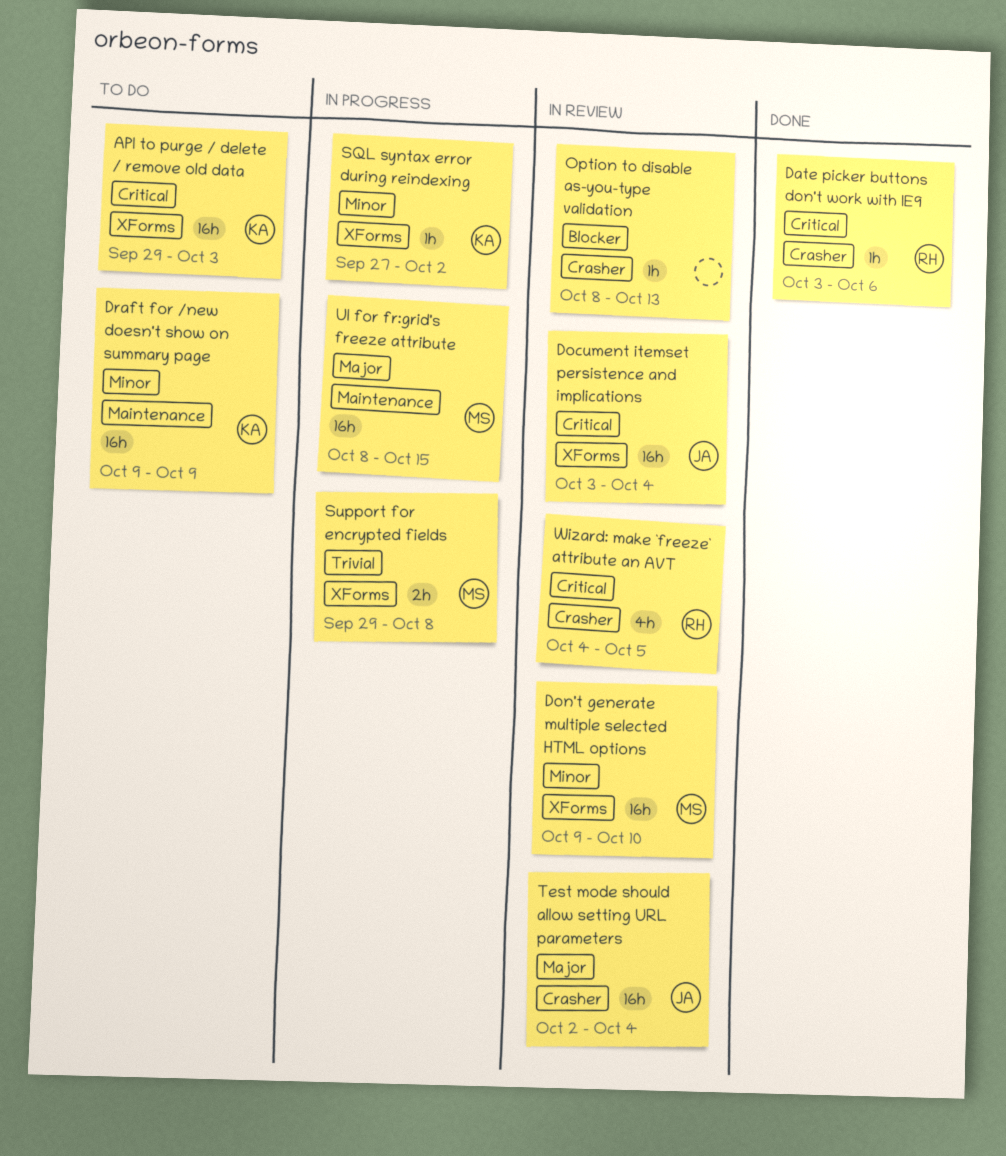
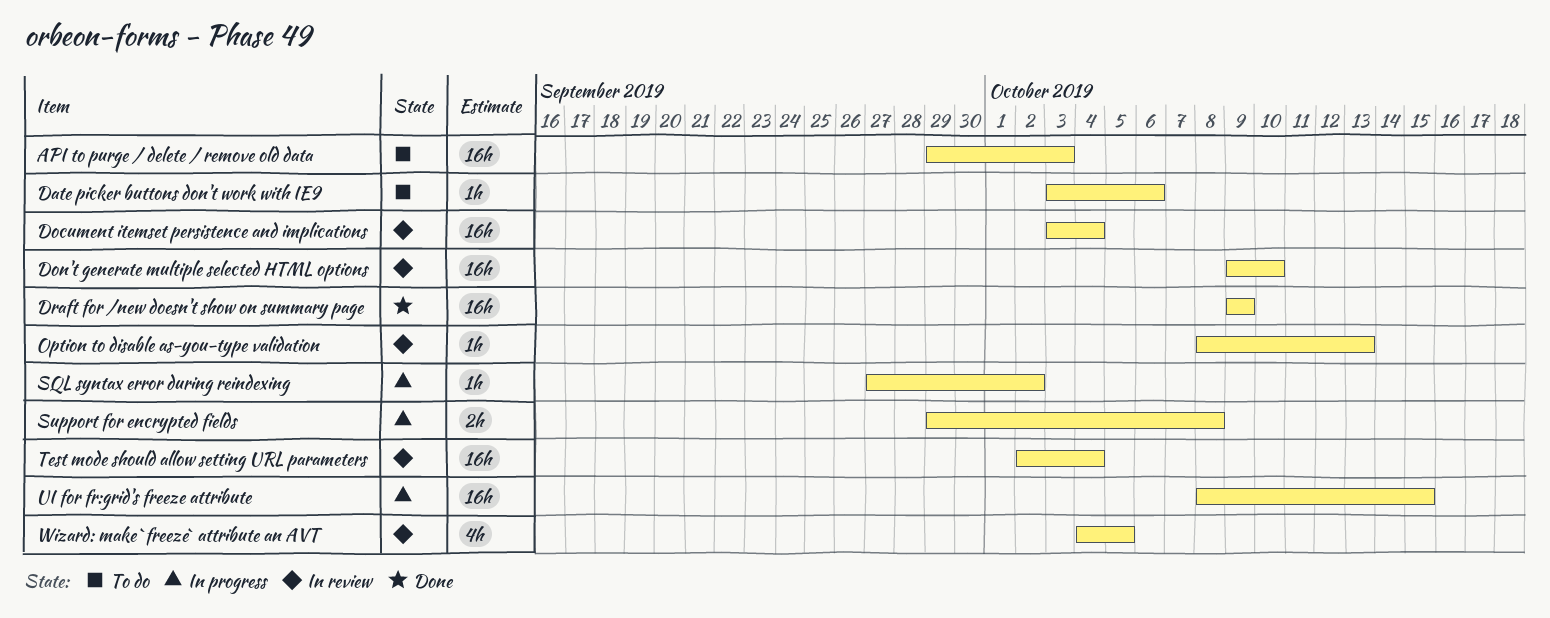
Date picker buttons don't work with IE9, status: Done -> To do
Draft for /new doesn't show on summary page, status: To do -> Done

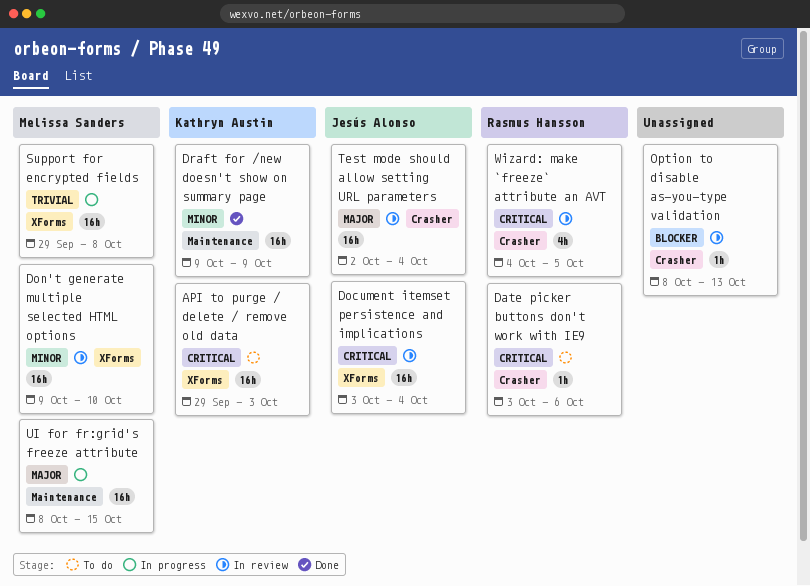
SQL syntax error during reindexing: present -> none
Support for encrypted fields, estimate: 2h -> 16h

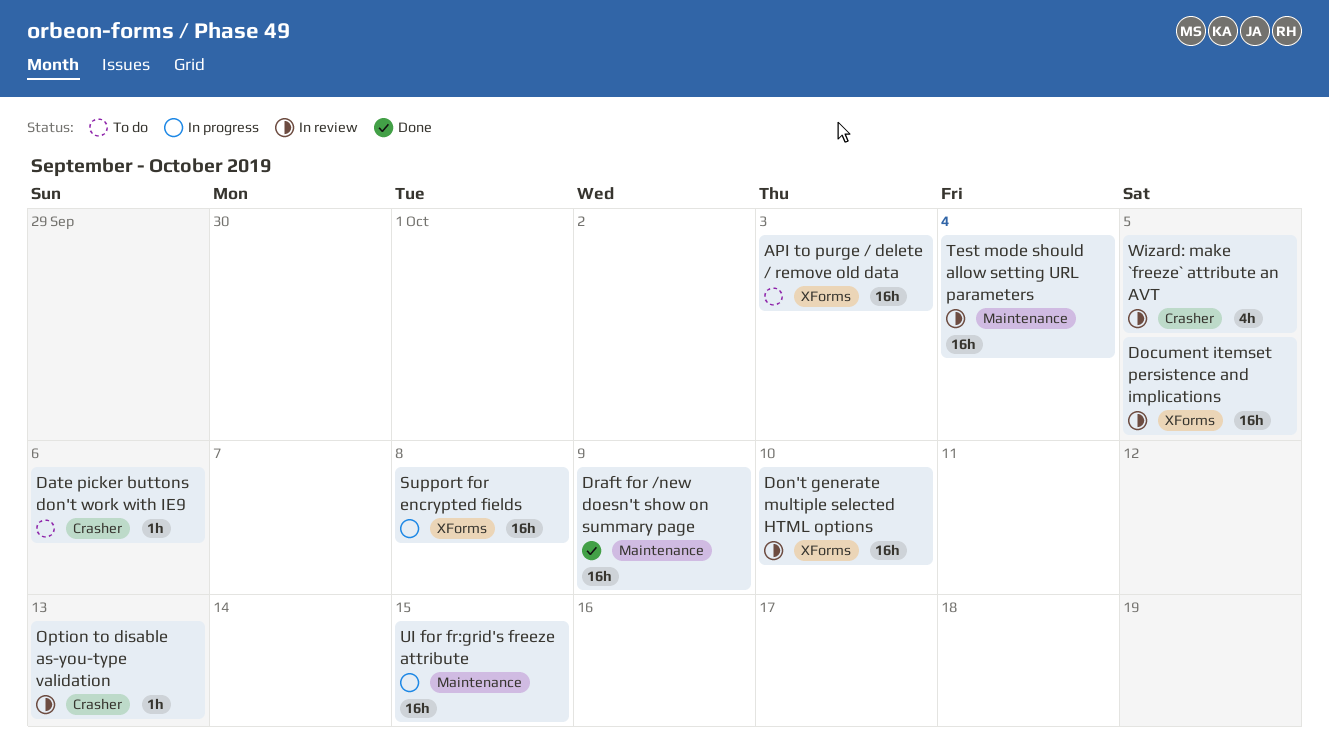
Document itemset persistence and implications, due: Oct 4 -> Oct 5
Test mode should allow setting URL parameters, label: Crasher -> Maintenance

